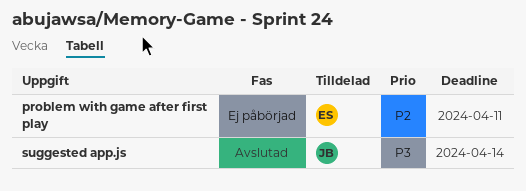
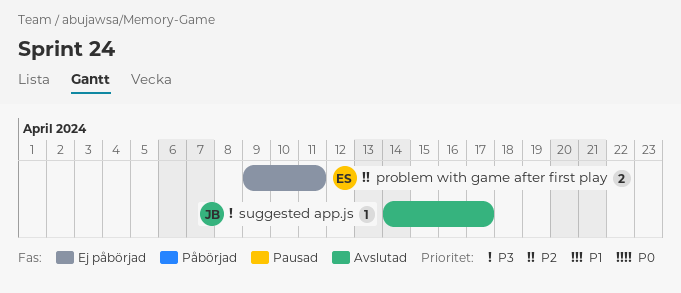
suggested app.js, due: Apr 14 -> Apr 17

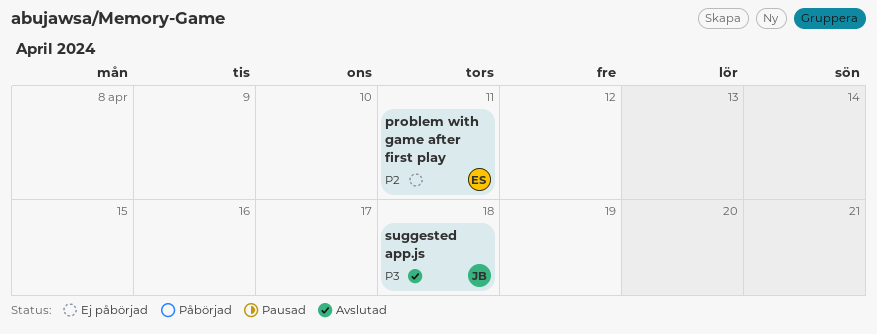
suggested app.js, due: Apr 17 -> Apr 18

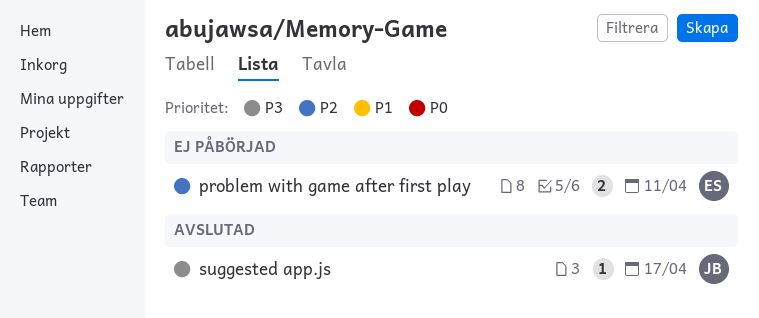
suggested app.js, due: Apr 18 -> Apr 17

